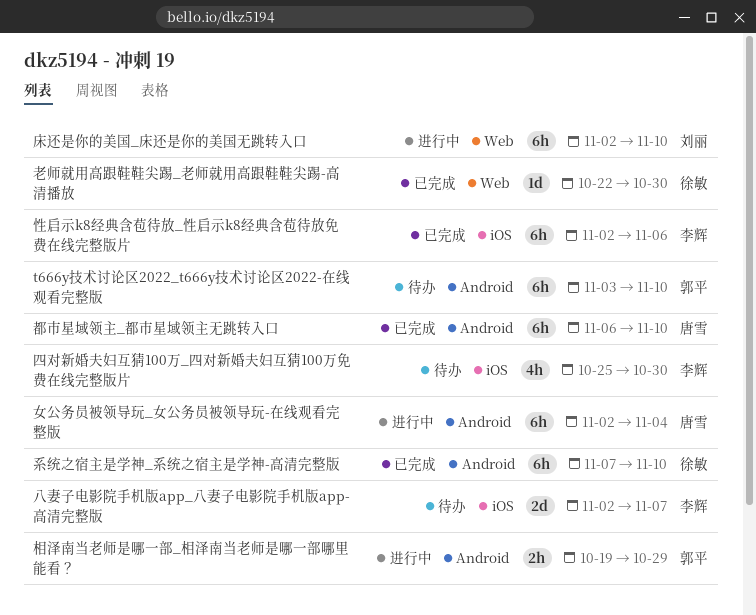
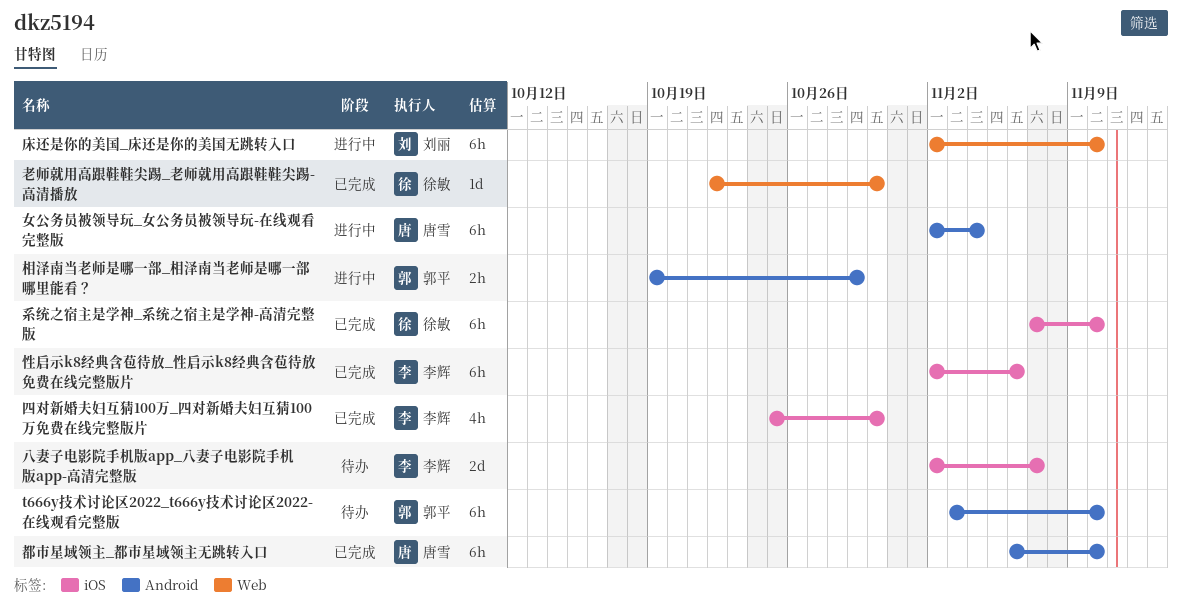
四对新婚夫妇互猜100万_四对新婚夫妇互猜100万免费在线完整版片, status: 待办 -> 已完成
系统之宿主是学神_系统之宿主是学神-高清完整版, label: Android -> iOS

